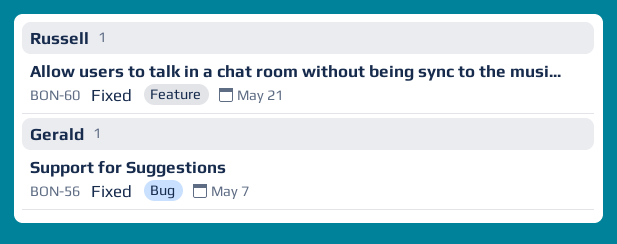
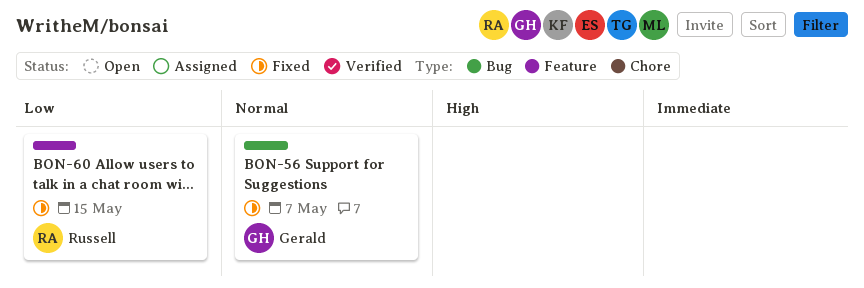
BON-60, due: May 21 -> May 15

